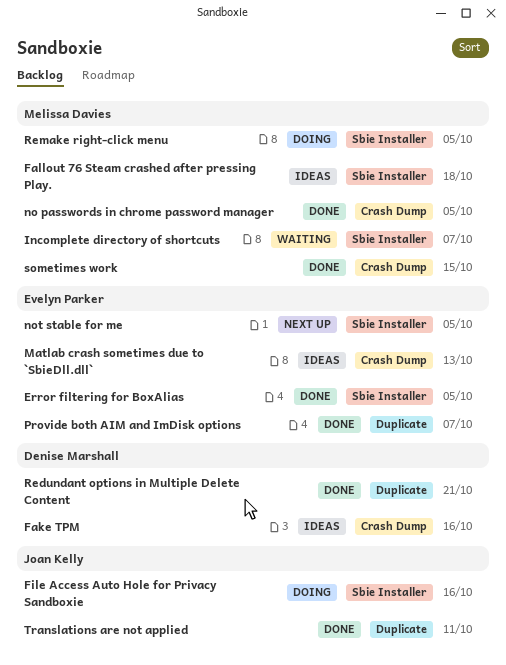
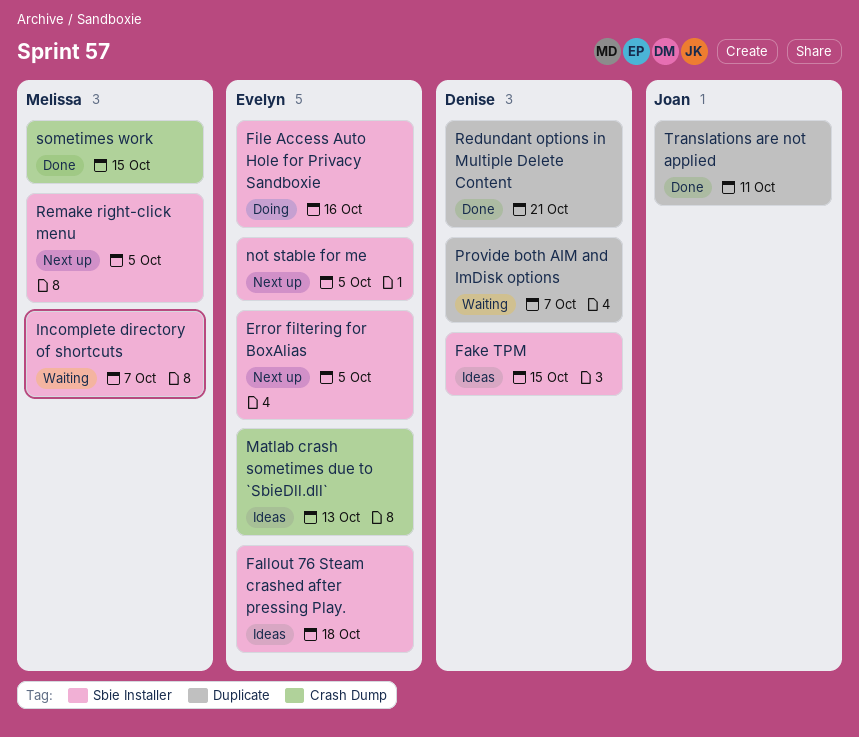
Error filtering for BoxAlias, status: Done -> Next up
Fake TPM, label: Crash Dump -> Sbie Installer
Fake TPM, due: Oct 16 -> Oct 15
Fallout 76 Steam crashed after pressing Play., owner: Melissa Davies -> Evelyn Parker
File Access Auto Hole for Privacy Sandboxie, owner: Joan Kelly -> Evelyn Parker
no passwords in chrome password manager: present -> none
Provide both AIM and ImDisk options, status: Done -> Waiting
Provide both AIM and ImDisk options, owner: Evelyn Parker -> Denise Marshall
Remake right-click menu, status: Doing -> Next up

